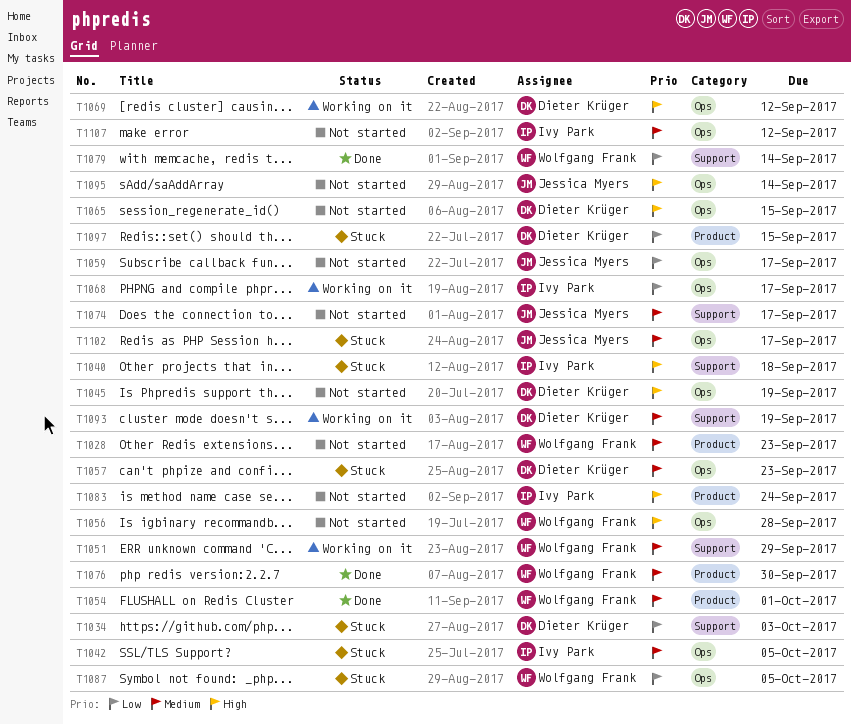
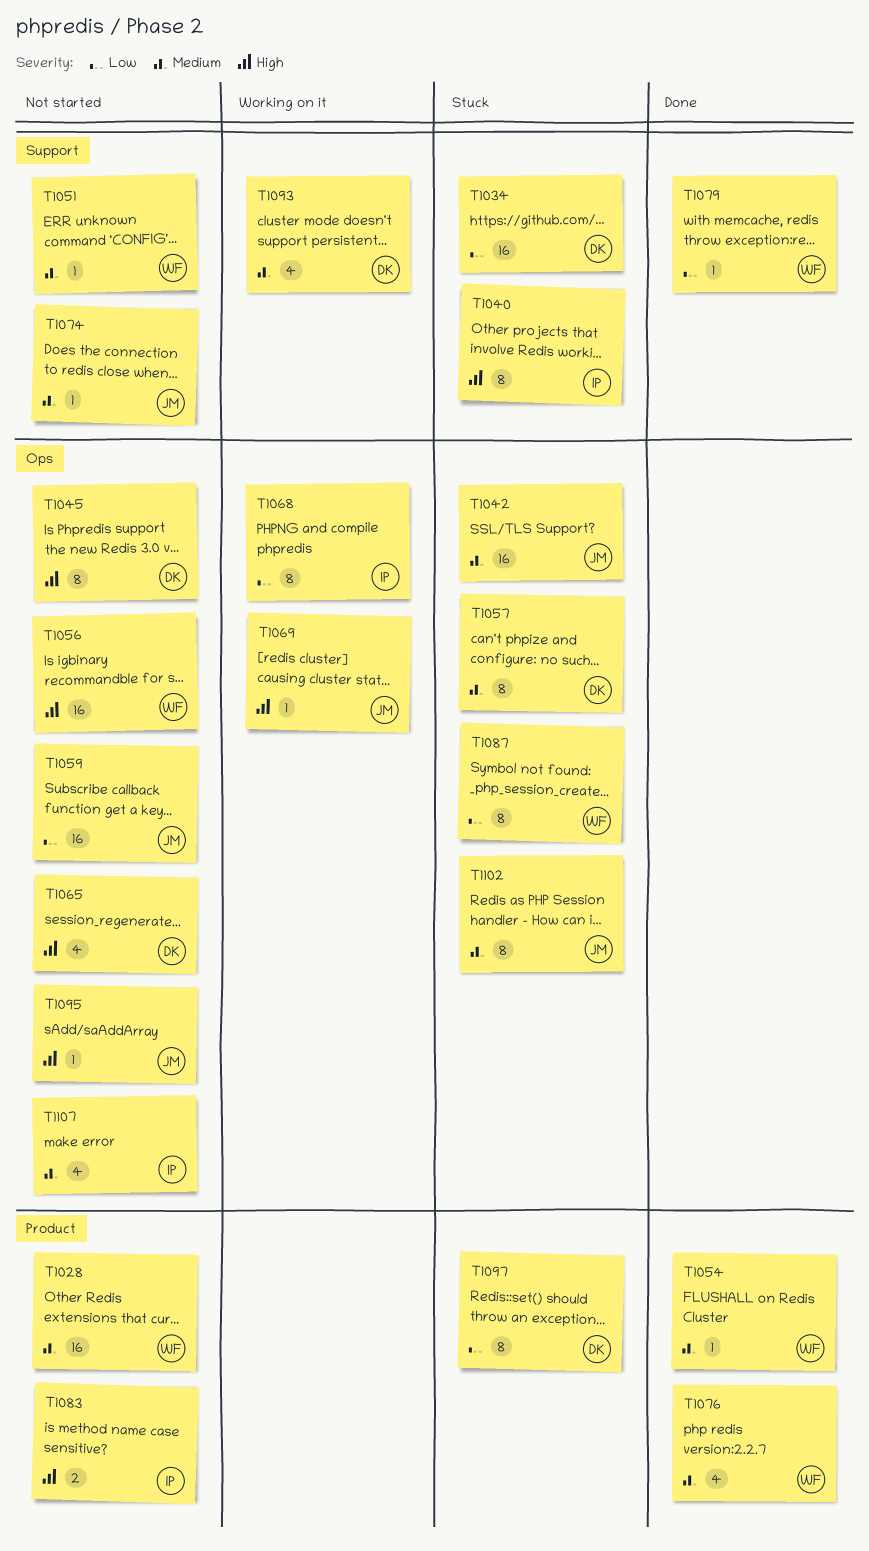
T1042, owner: Ivy Park -> Jessica Myers
T1051, status: Working on it -> Not started
T1069, owner: Dieter Krüger -> Jessica Myers

